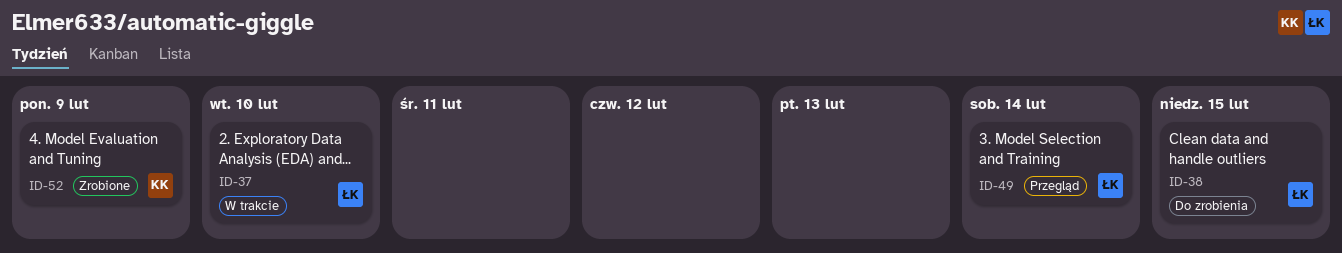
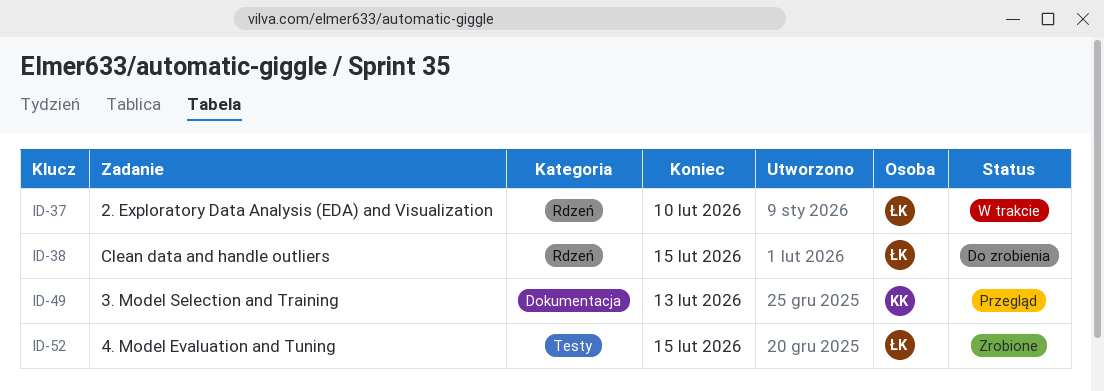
ID-49, owner: ŁK -> KK
ID-49, due: Feb 14 -> Feb 13
ID-52, owner: KK -> ŁK
ID-52, due: Feb 9 -> Feb 15

